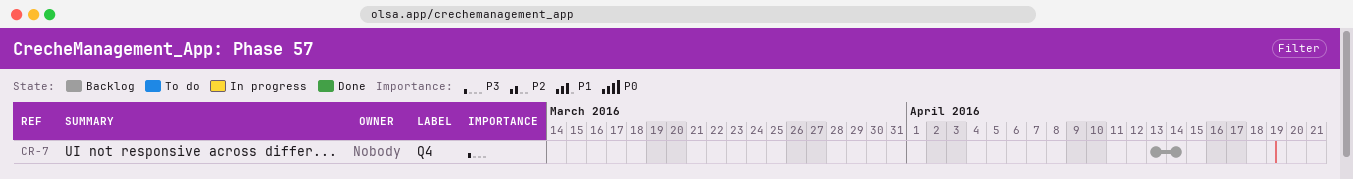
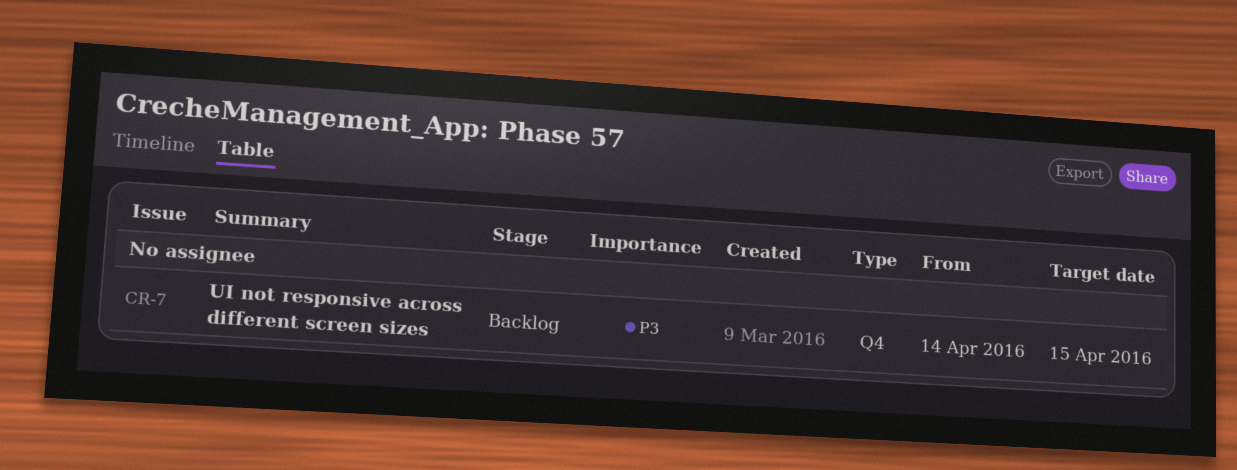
CR-7, start: Apr 13 -> Apr 14
CR-7, due: Apr 14 -> Apr 15

